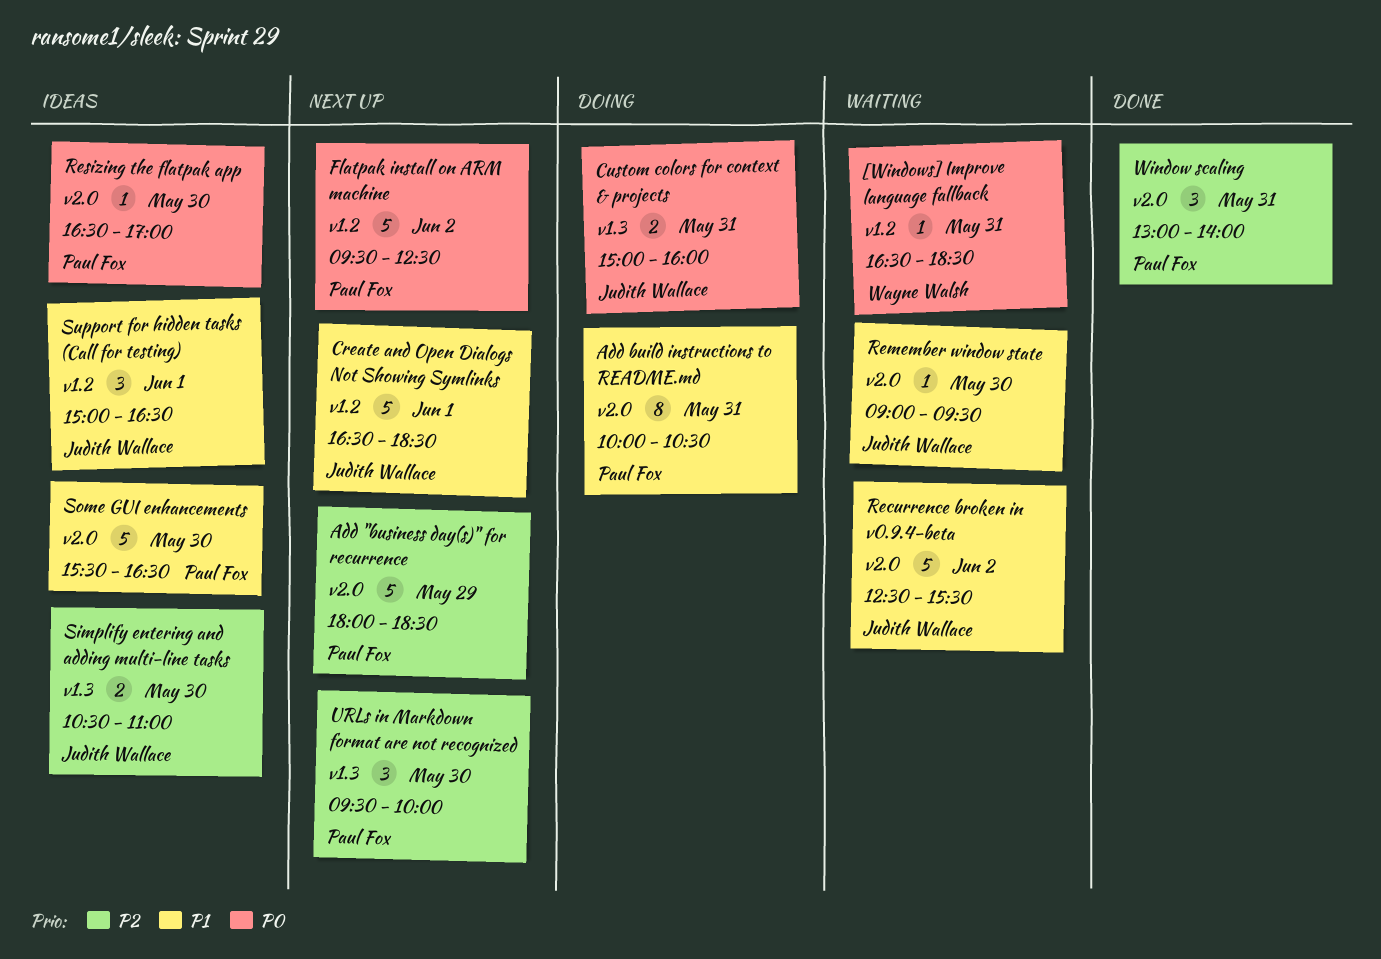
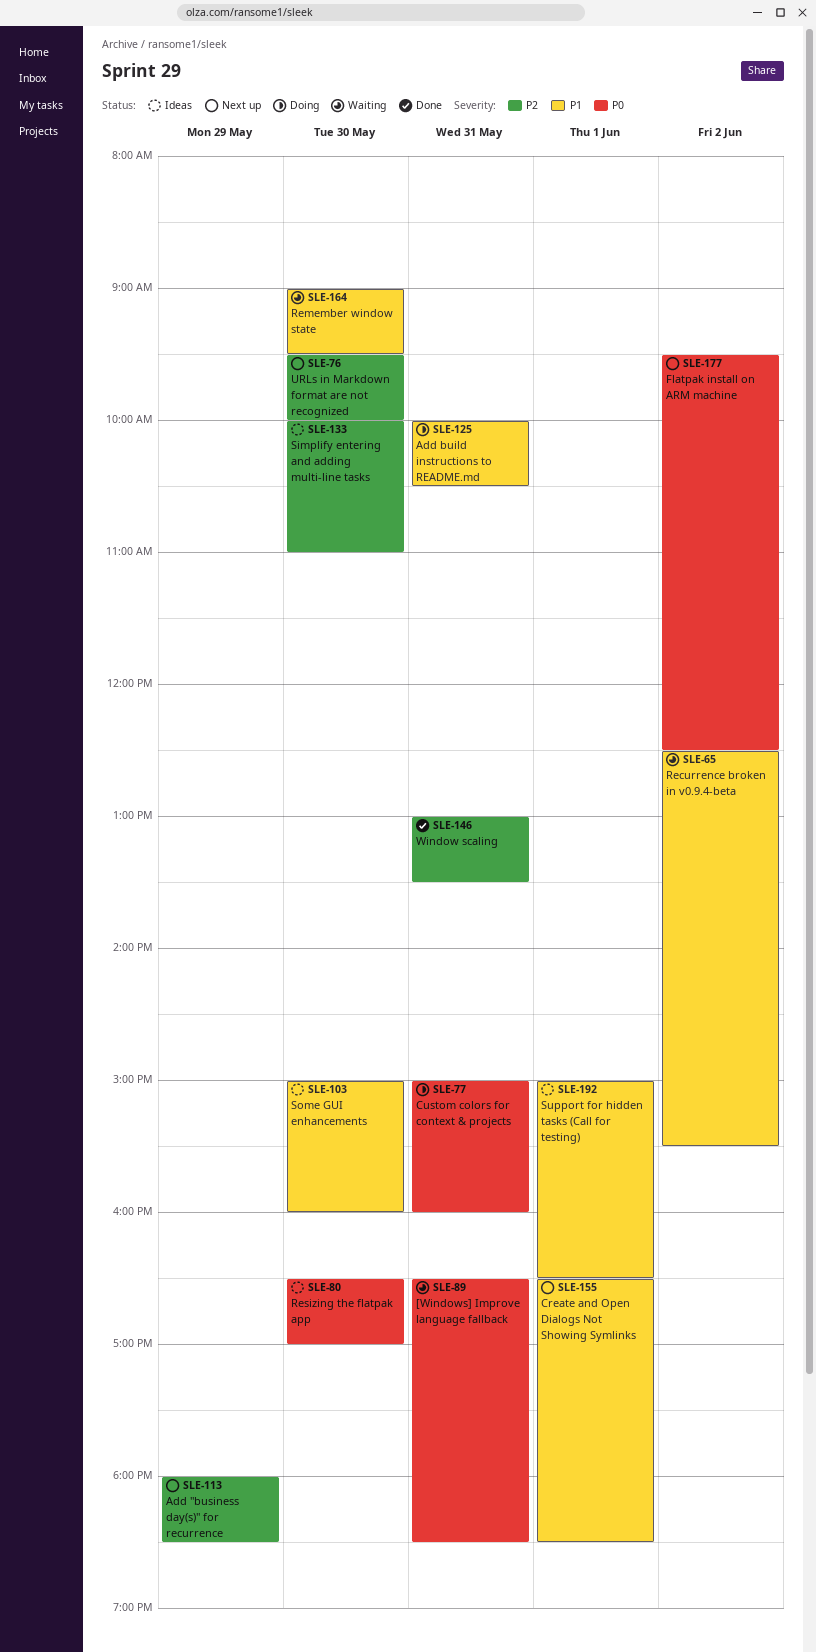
Simplify entering and adding multi-line tasks, begins: 10:30 -> 10:00
Some GUI enhancements, begins: 15:30 -> 15:00
Some GUI enhancements, ends: 16:30 -> 16:00
Window scaling, ends: 14:00 -> 13:30

